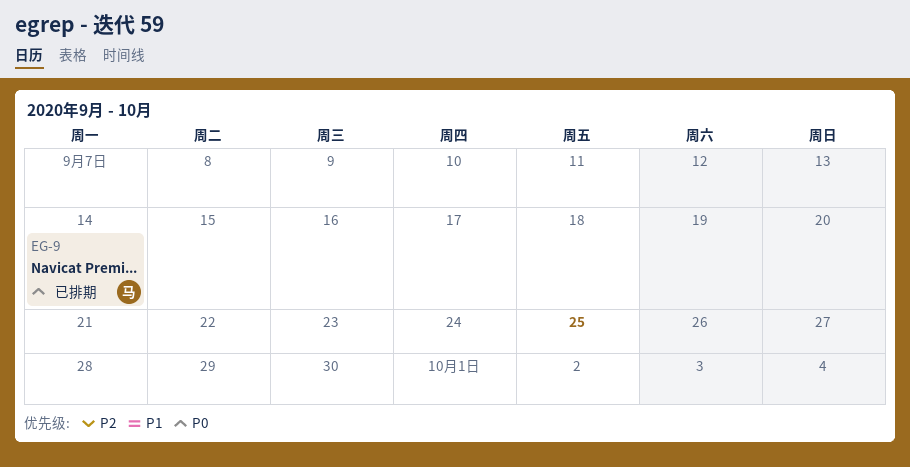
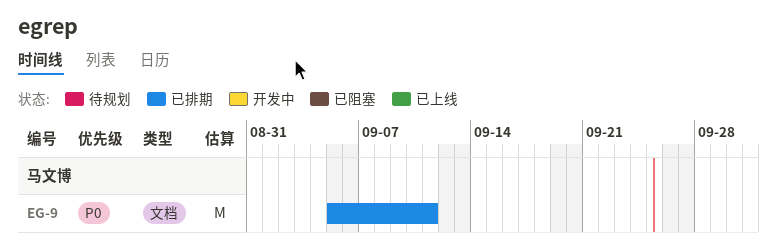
EG-9, due: Sep 14 -> Sep 11

